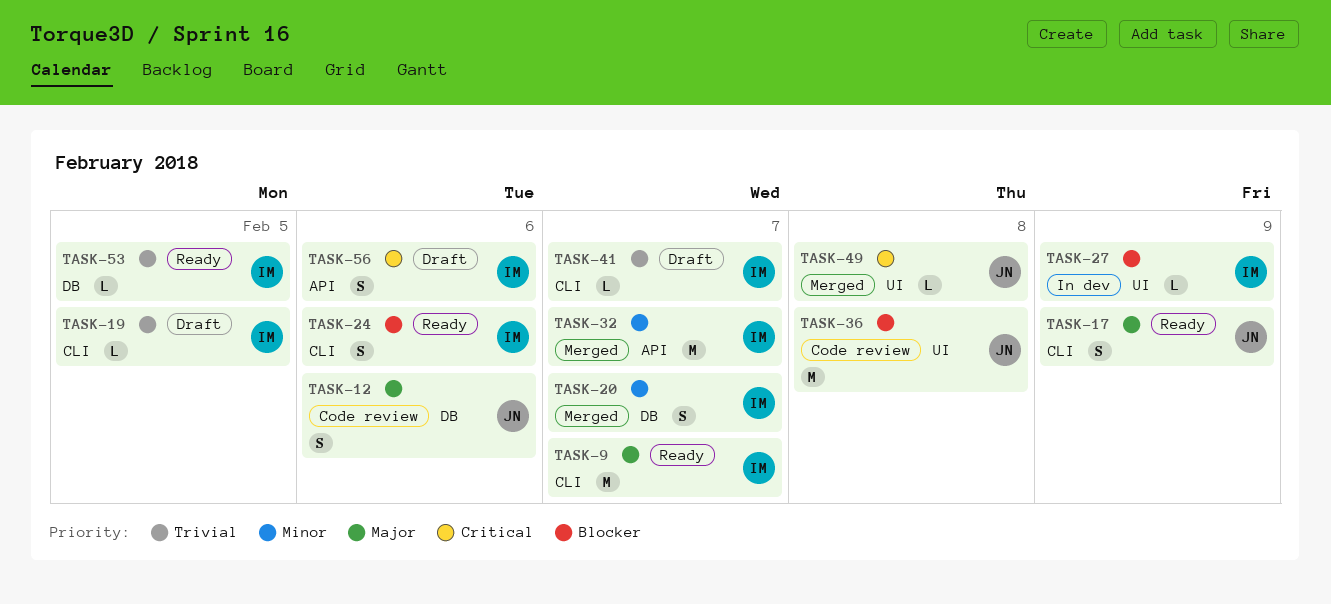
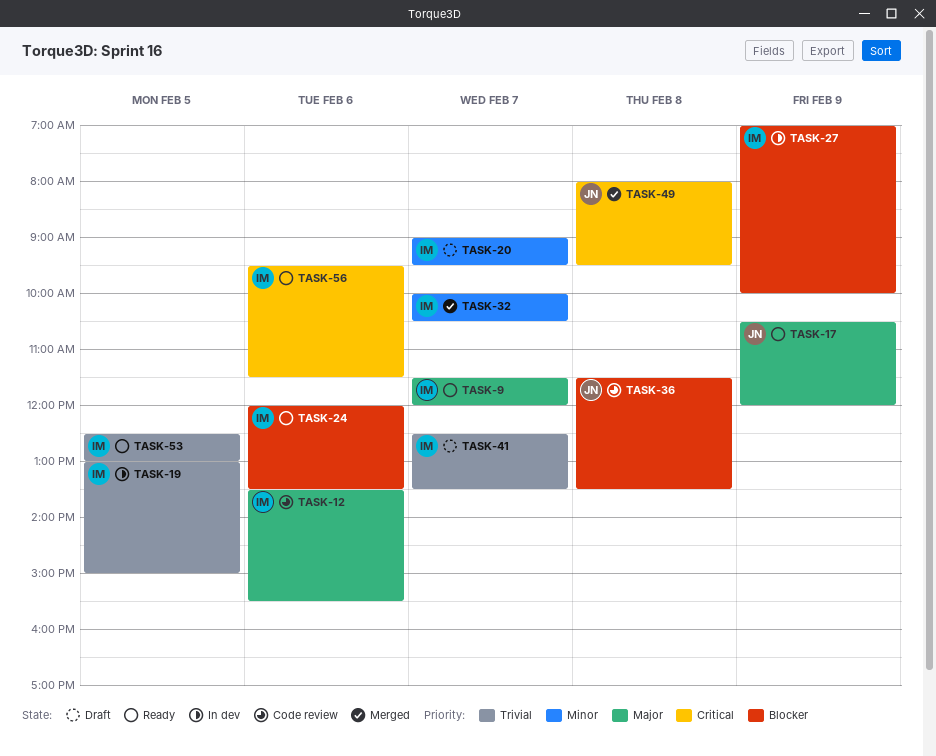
TASK-12, owner: JN -> IM
TASK-19, status: Draft -> In dev
TASK-20, status: Merged -> Draft
TASK-56, status: Draft -> Ready

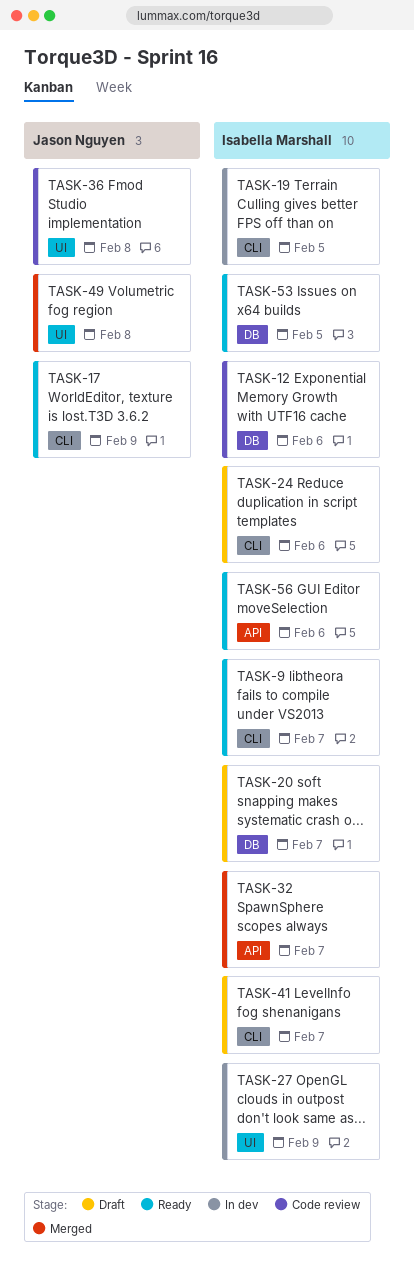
TASK-24, status: Ready -> Draft

